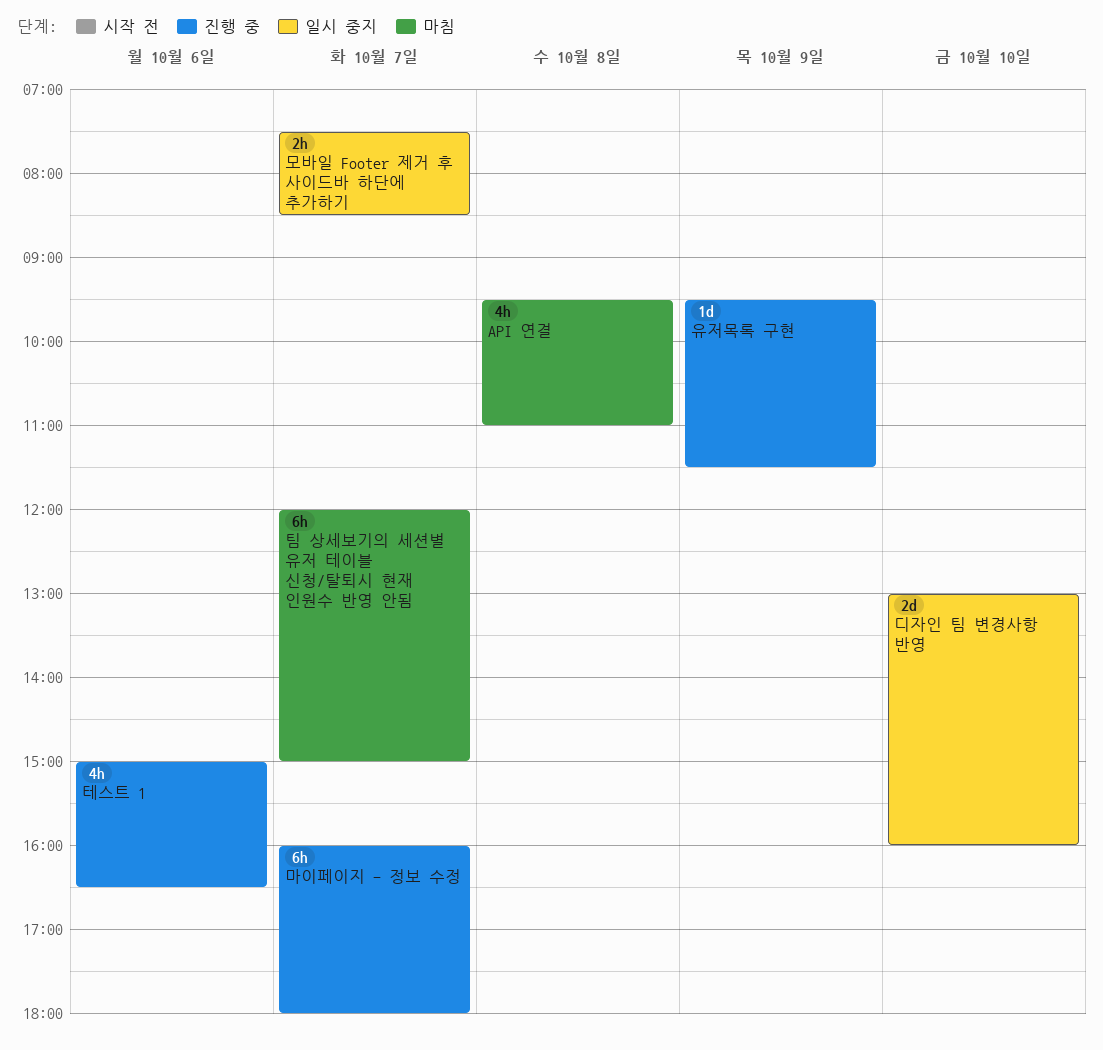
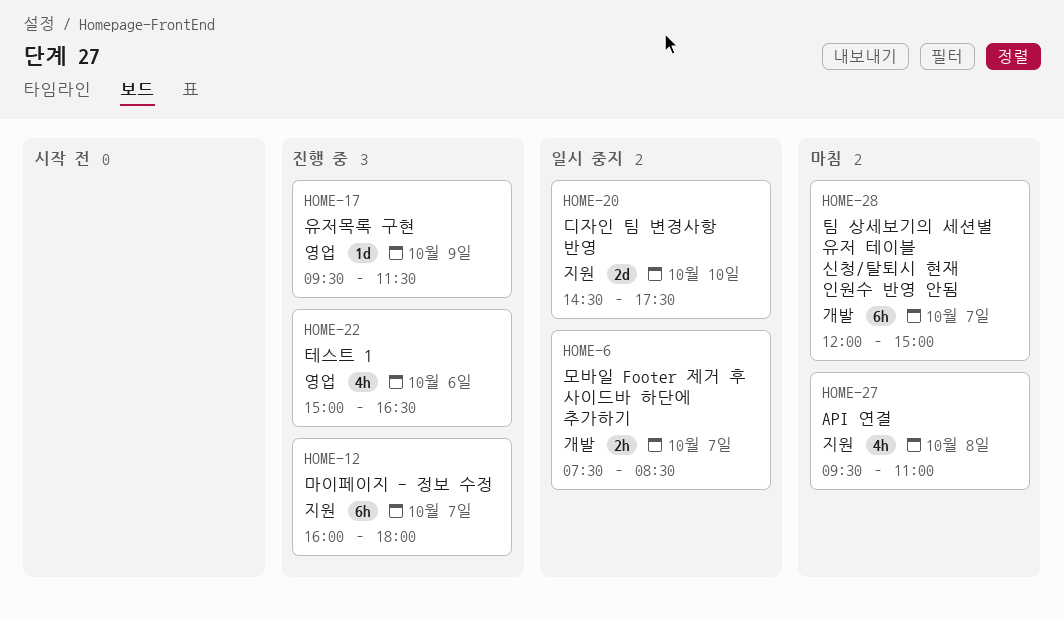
디자인 팀 변경사항 반영, begins: 13:00 -> 14:30
디자인 팀 변경사항 반영, ends: 16:00 -> 17:30

